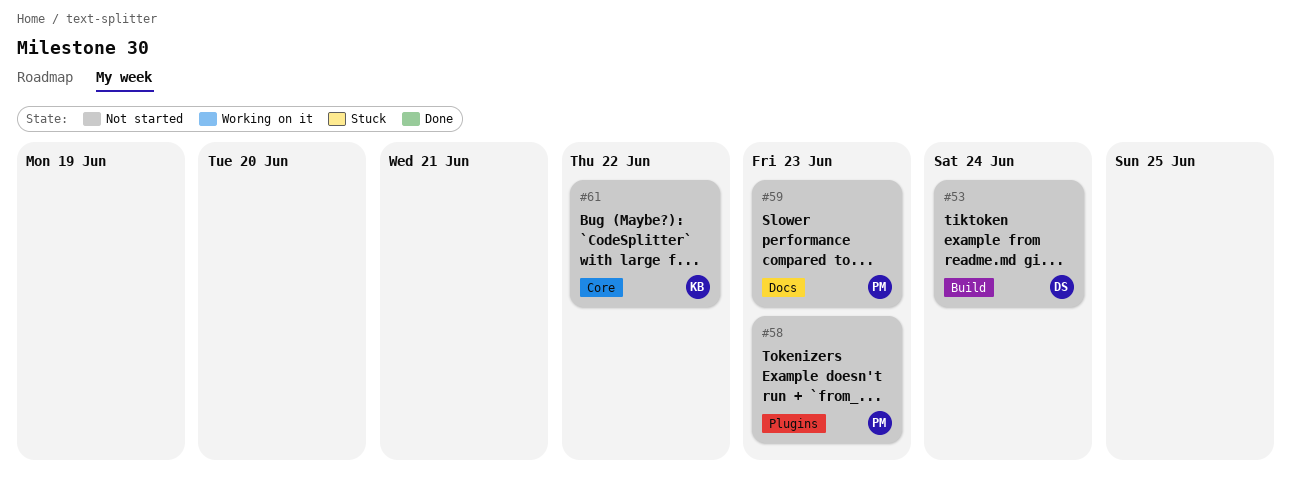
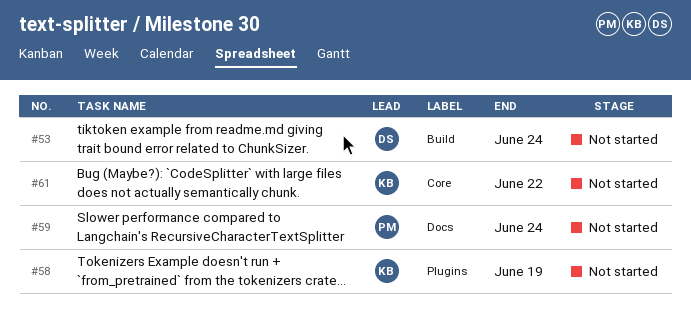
#58, owner: PM -> KB
#58, due: Jun 23 -> Jun 19
#59, due: Jun 23 -> Jun 24

